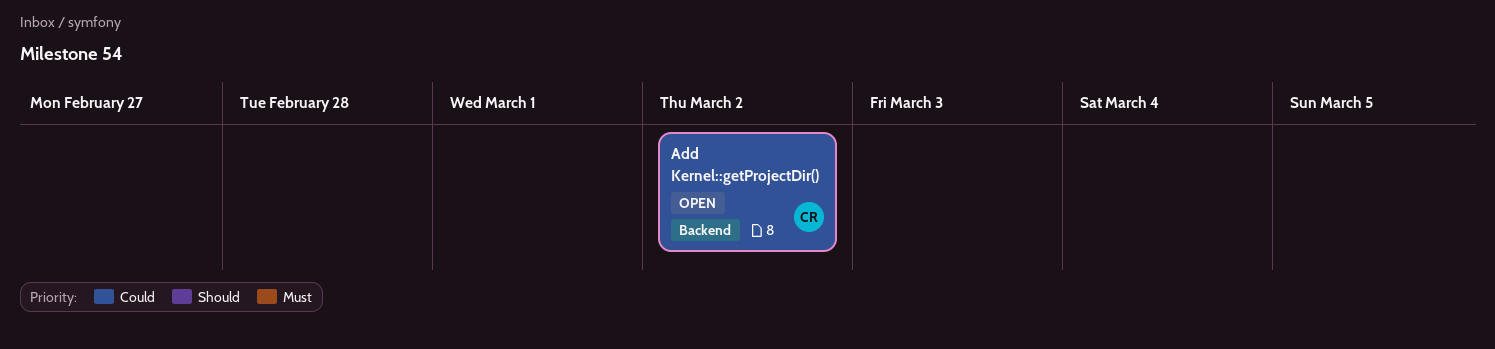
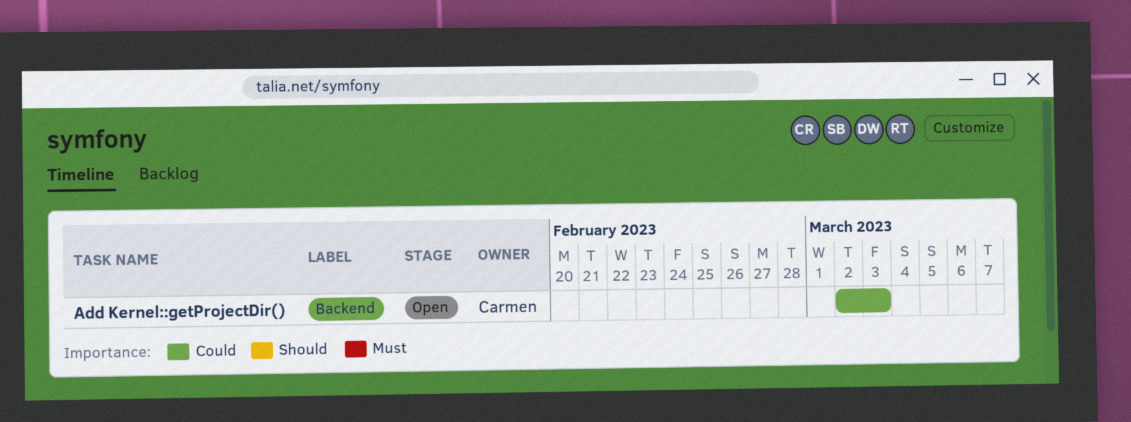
Add Kernel::getProjectDir(), due: Mar 2 -> Mar 3

